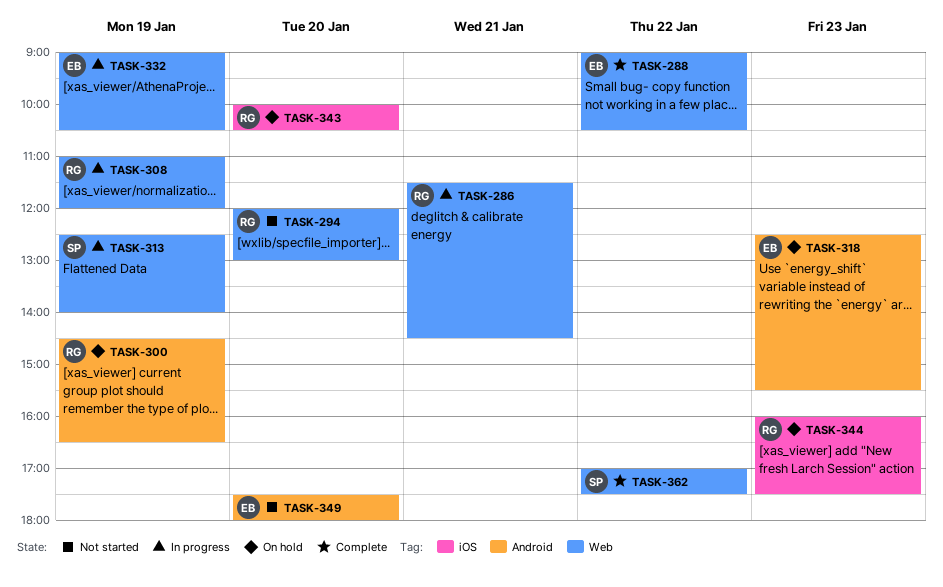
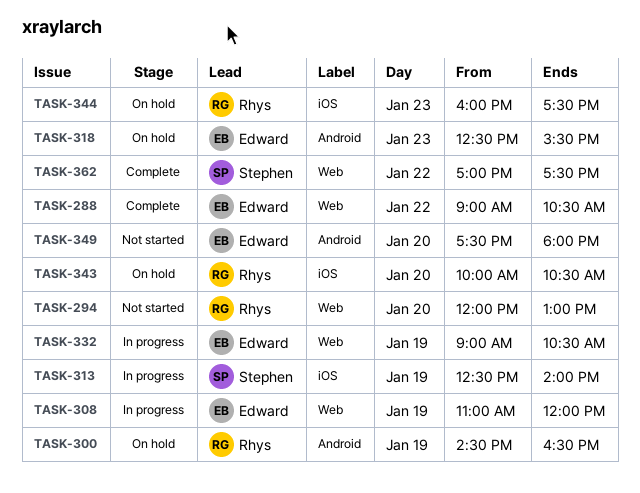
TASK-286: present -> none
TASK-308, owner: Rhys -> Edward
TASK-313, label: Web -> iOS

